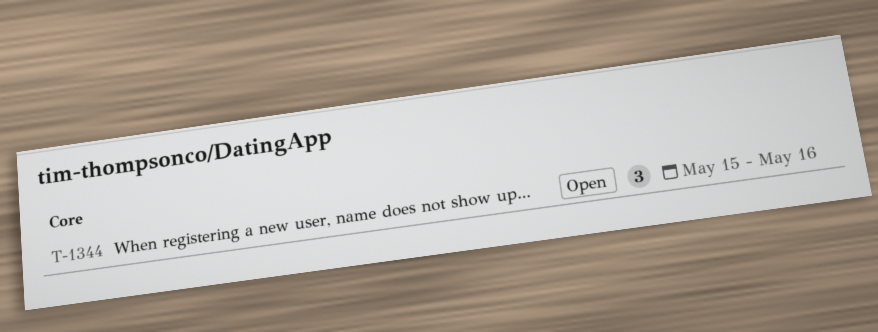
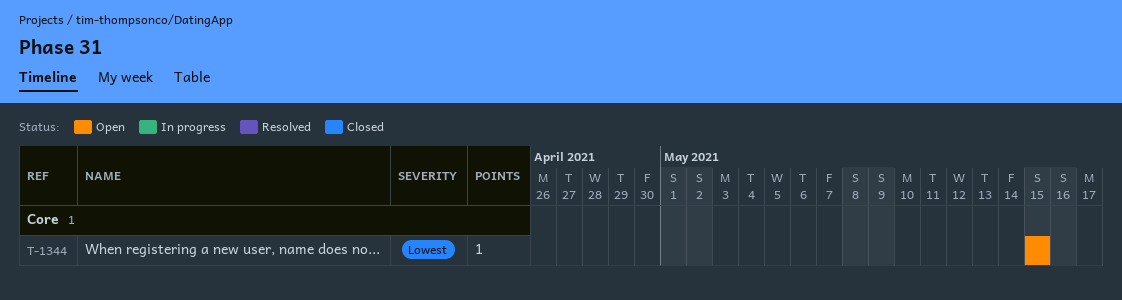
T-1344, estimate: 3 -> 1
T-1344, due: May 16 -> May 15

